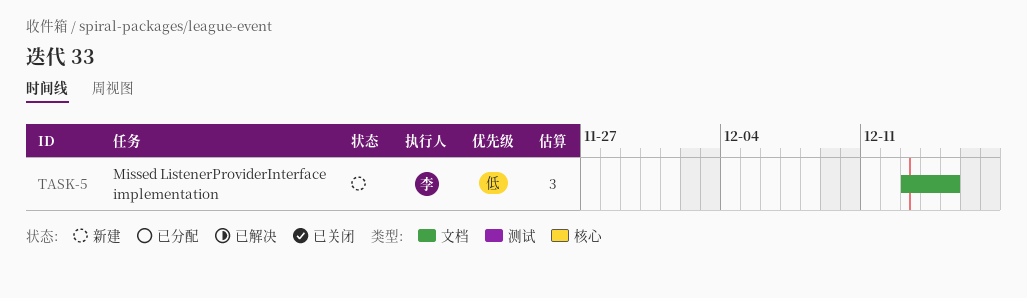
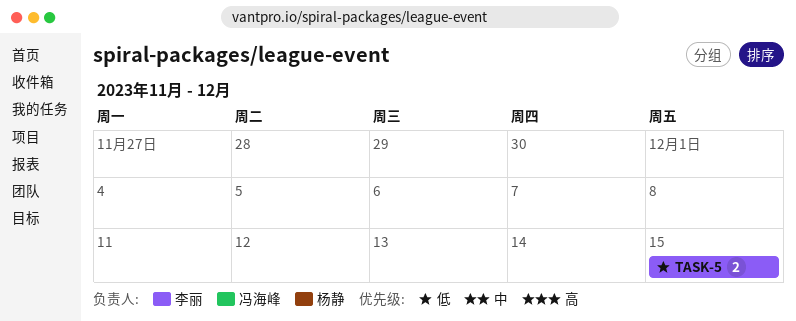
TASK-5, estimate: 3 -> 2
TASK-5, start: Dec 13 -> Dec 15

